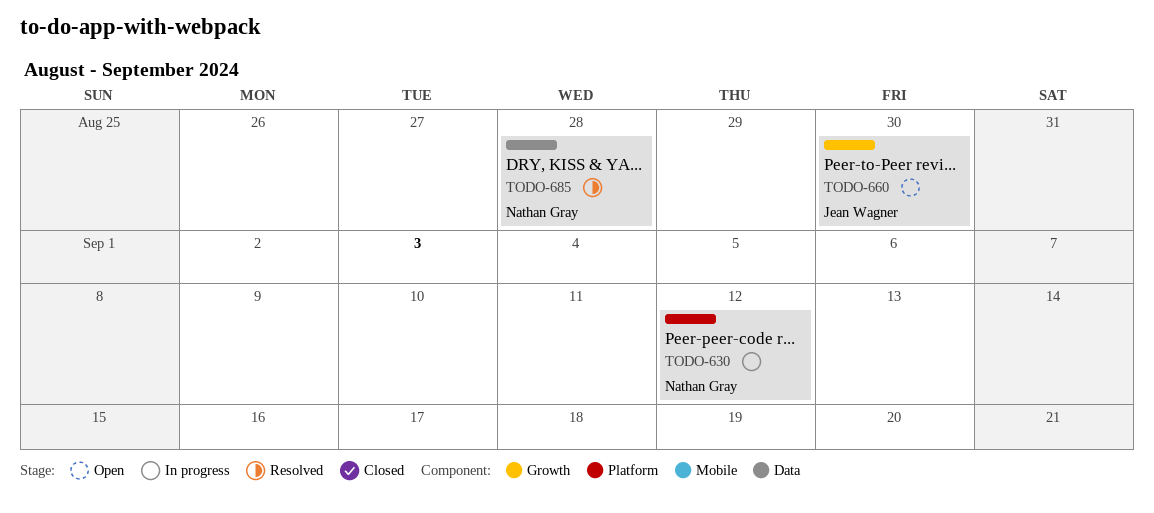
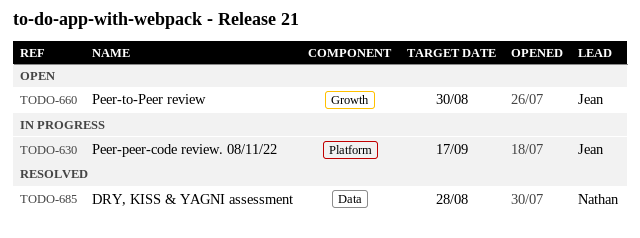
TODO-630, owner: Nathan Gray -> Jean Wagner
TODO-630, due: Sep 12 -> Sep 17

